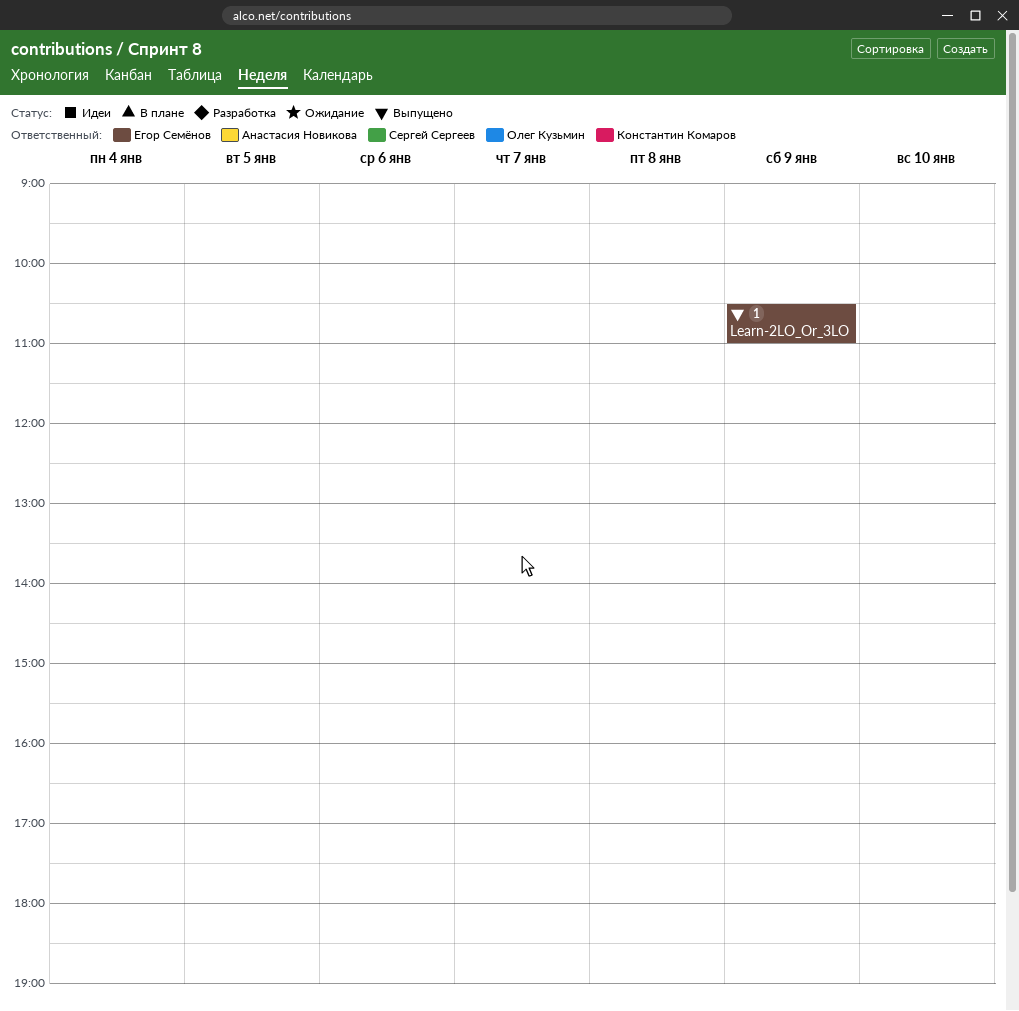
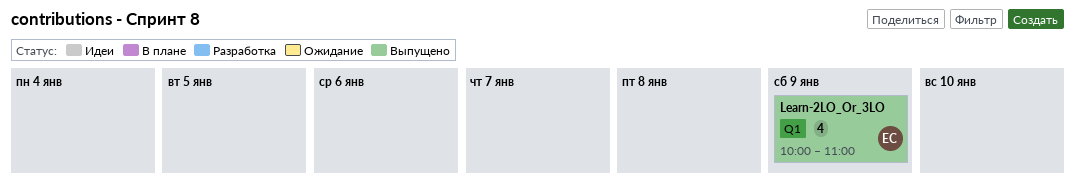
Learn-2LO_Or_3LO, estimate: 1 -> 4
Learn-2LO_Or_3LO, begins: 10:30 -> 10:00

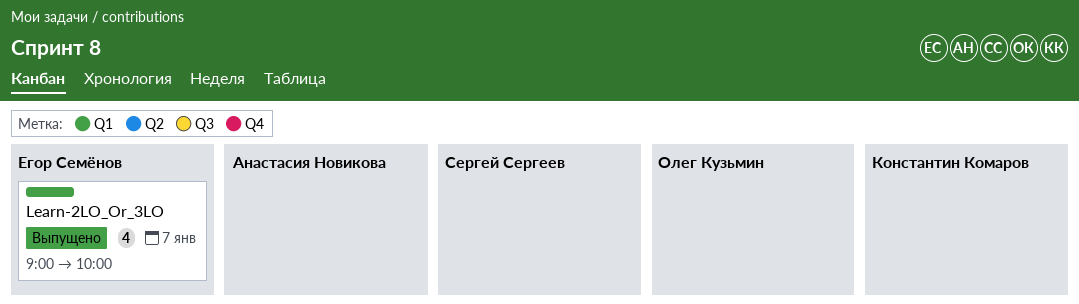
Learn-2LO_Or_3LO, day: Jan 9 -> Jan 7
Learn-2LO_Or_3LO, begins: 10:00 -> 09:00
Learn-2LO_Or_3LO, ends: 11:00 -> 10:00

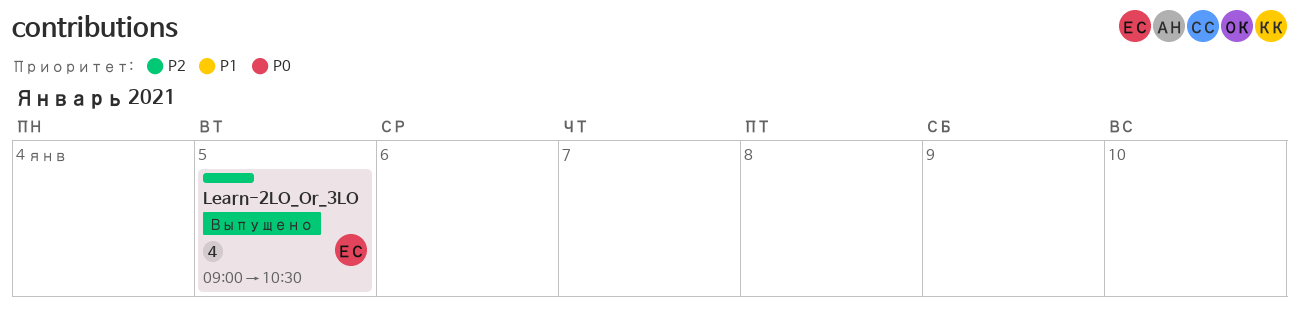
Learn-2LO_Or_3LO, day: Jan 7 -> Jan 5
Learn-2LO_Or_3LO, ends: 10:00 -> 10:30

